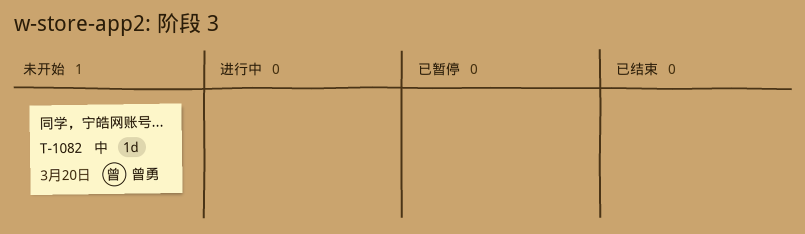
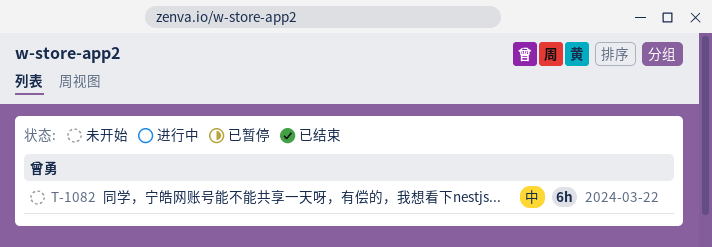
T-1082, estimate: 1d -> 6h
T-1082, due: Mar 20 -> Mar 22

